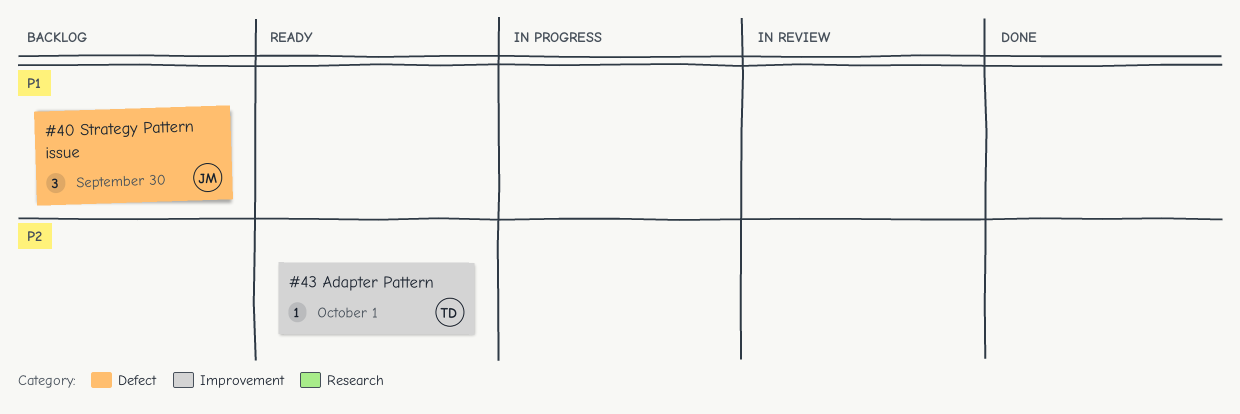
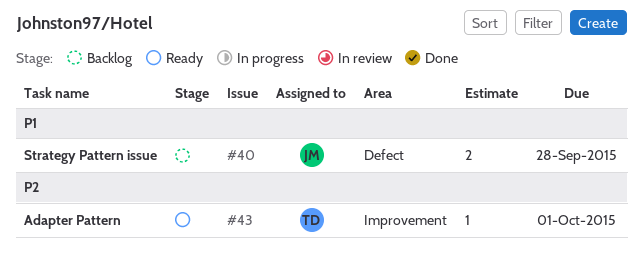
#40, estimate: 3 -> 2
#40, due: Sep 30 -> Sep 28

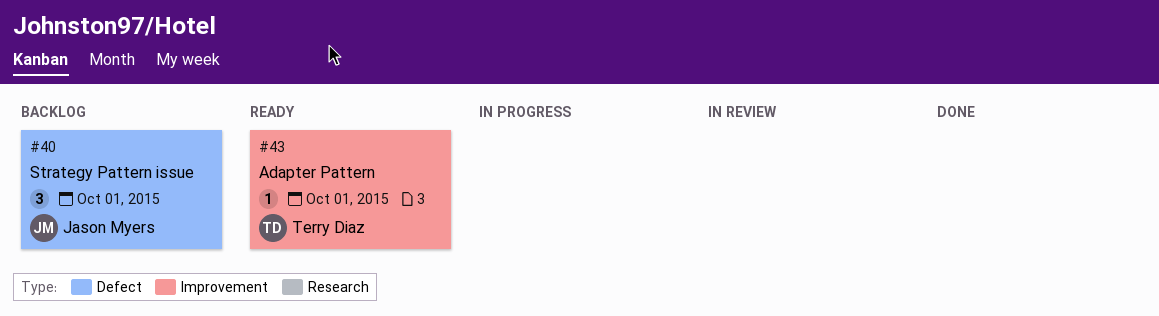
#40, estimate: 2 -> 3
#40, due: Sep 28 -> Oct 1

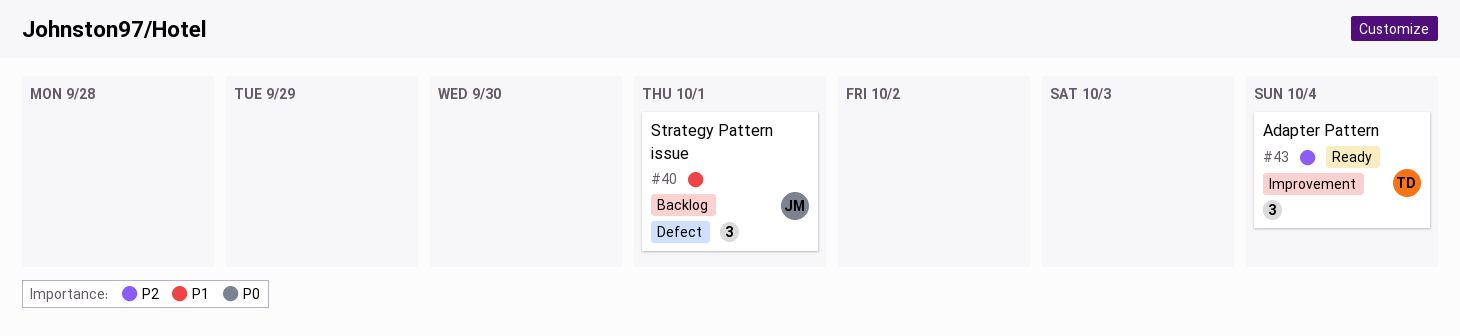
#43, estimate: 1 -> 3
#43, due: Oct 1 -> Oct 4

